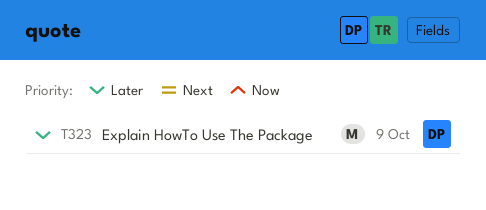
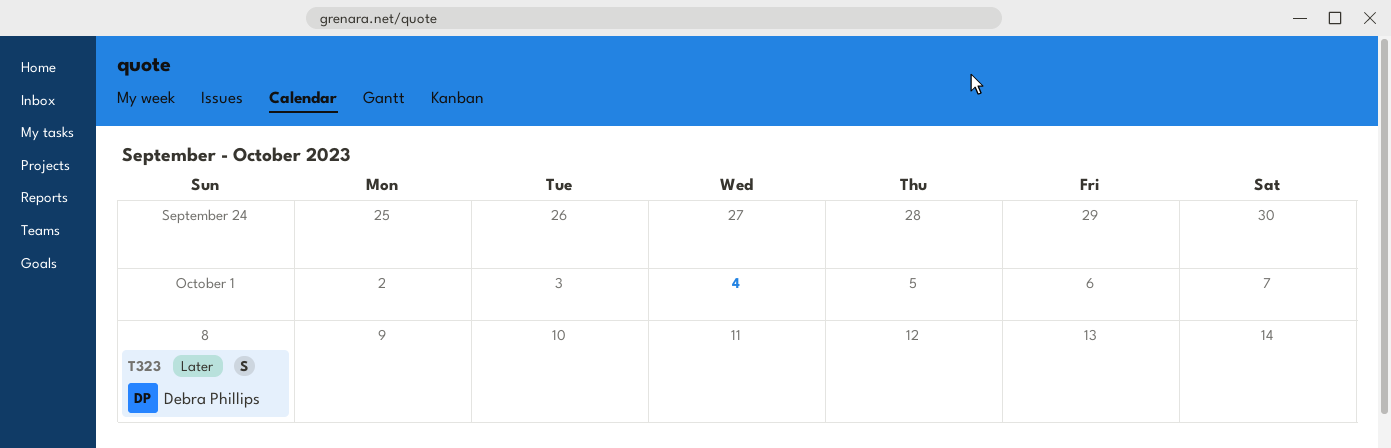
T323, estimate: M -> S
T323, due: Oct 9 -> Oct 8

